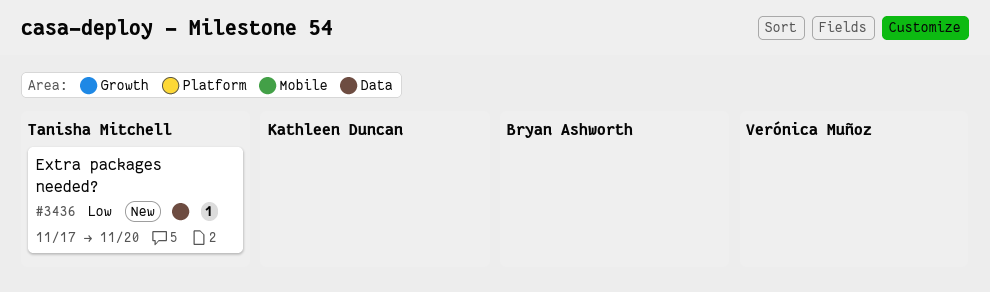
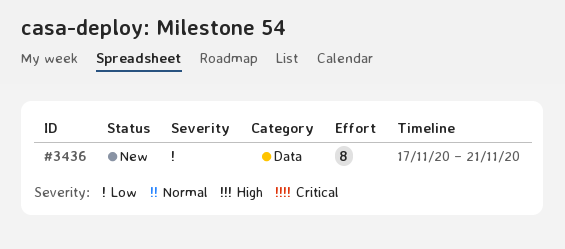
#3436, estimate: 1 -> 8
#3436, due: Nov 20 -> Nov 21

